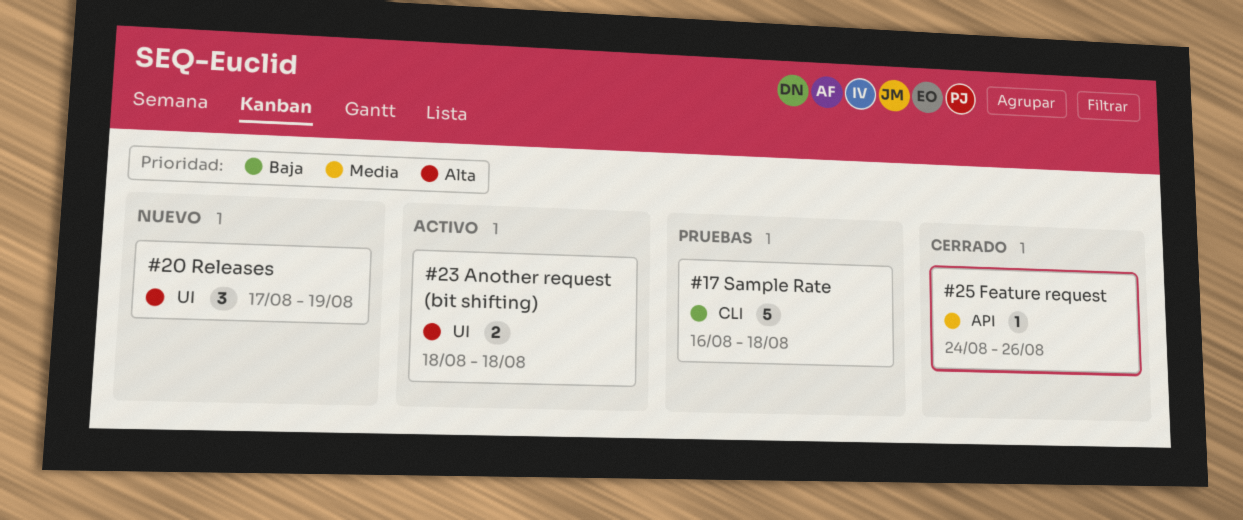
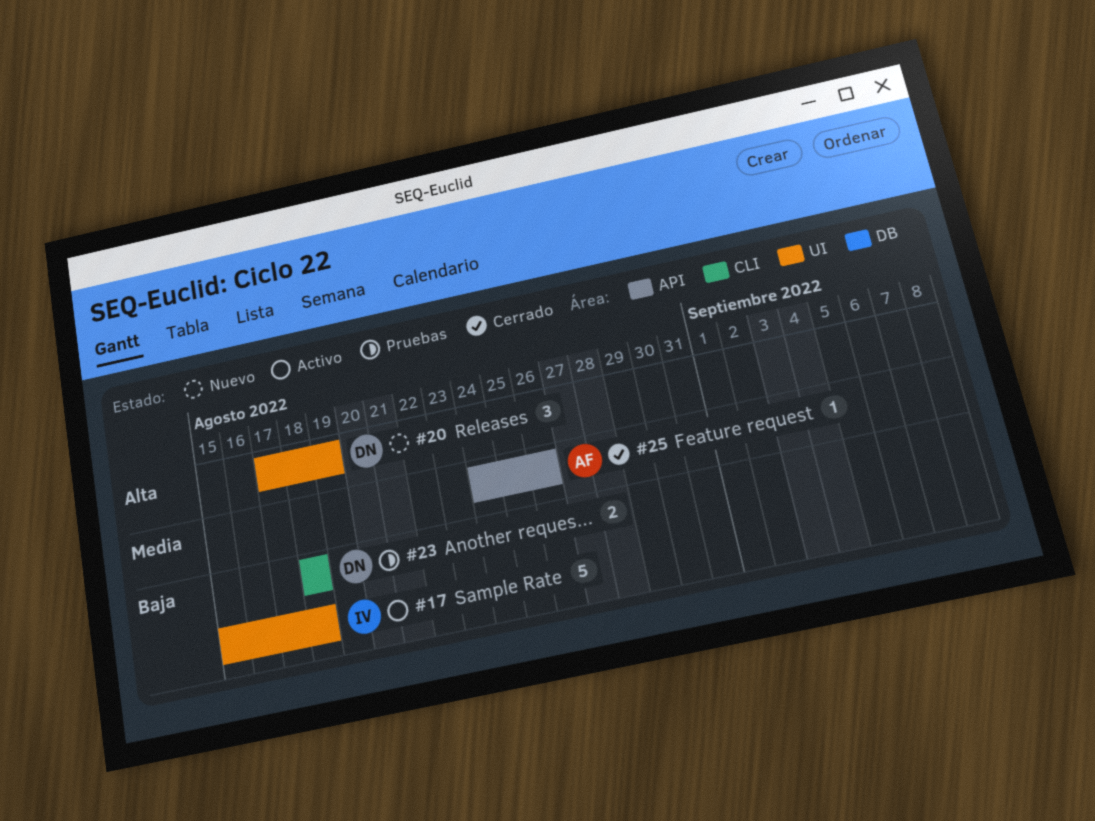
#17, status: Pruebas -> Activo
#17, label: CLI -> UI
#17, start: Aug 16 -> Aug 15
#23, status: Activo -> Pruebas
#23, priority: Alta -> Baja
#23, label: UI -> CLI

